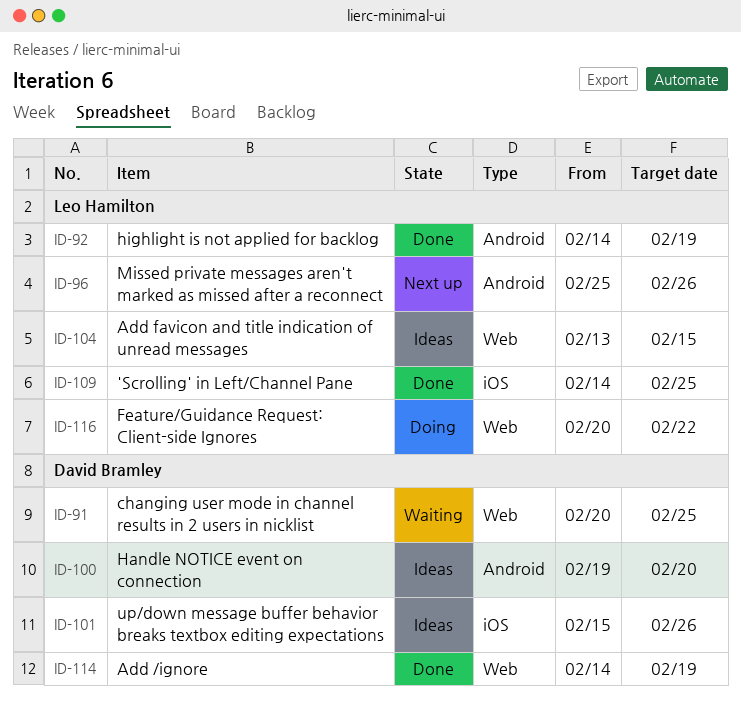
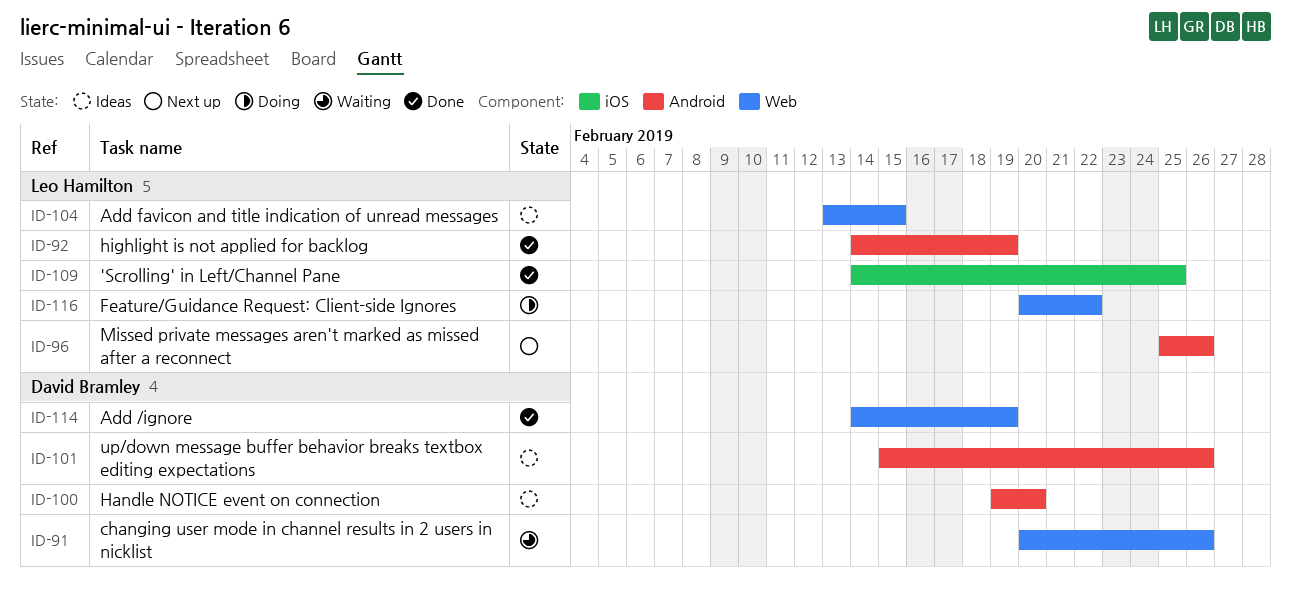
ID-91, due: Feb 25 -> Feb 26
ID-101, label: iOS -> Android

